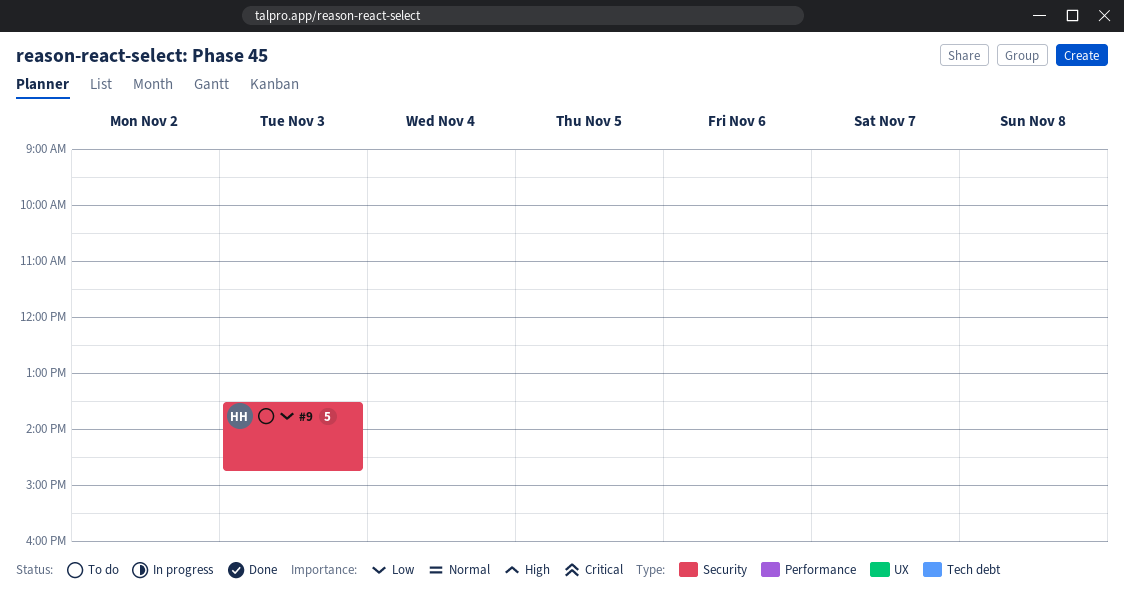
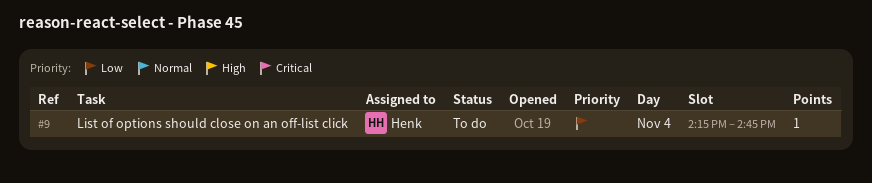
#9, estimate: 5 -> 1
#9, day: Nov 3 -> Nov 4
#9, begins: 13:30 -> 14:15

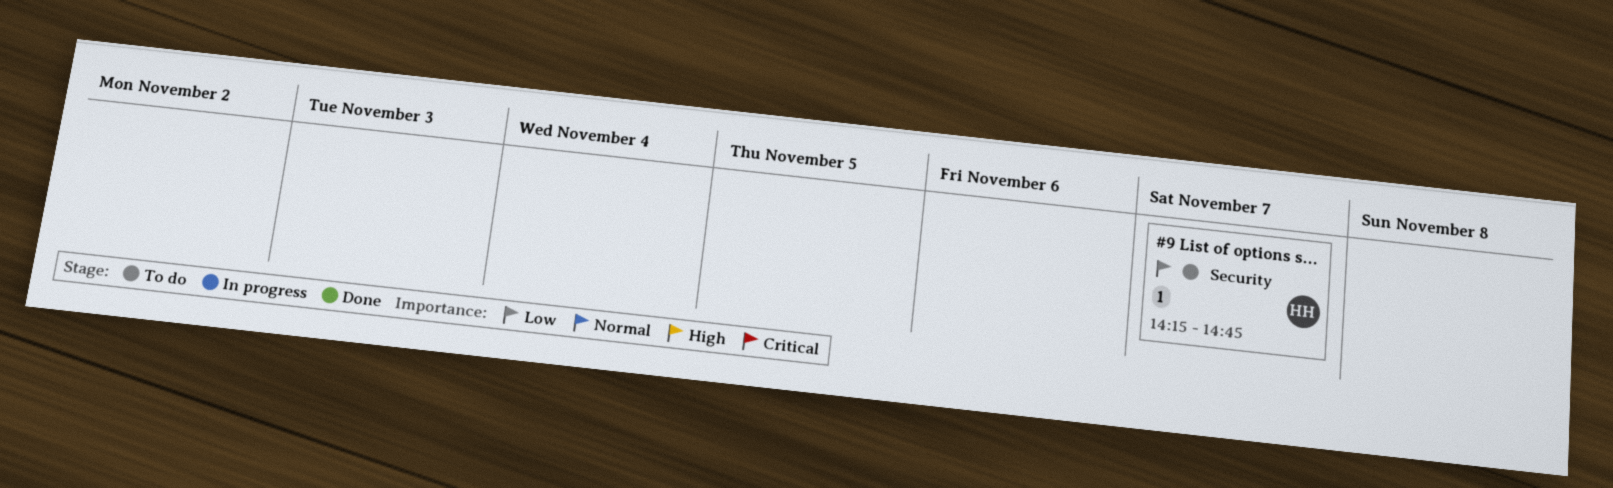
#9, day: Nov 4 -> Nov 7

